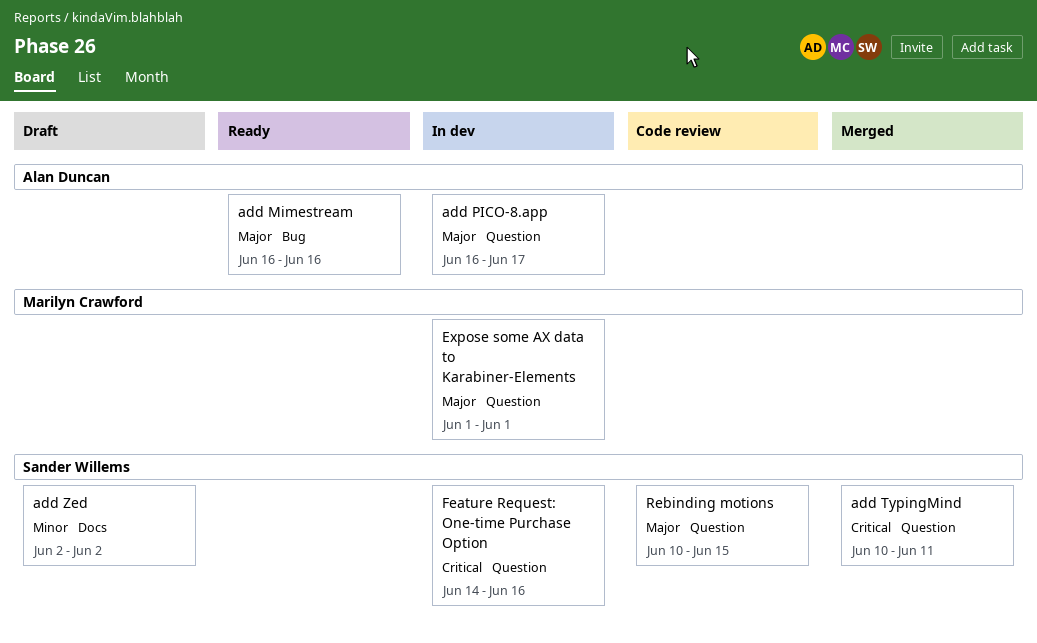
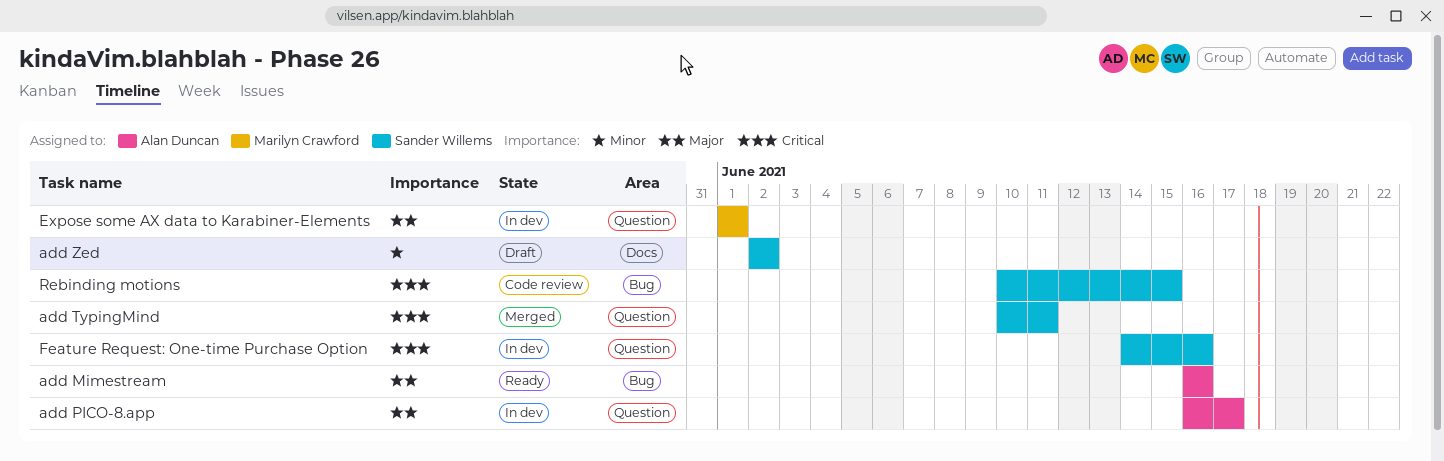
Rebinding motions, priority: Major -> Critical
Rebinding motions, label: Question -> Bug

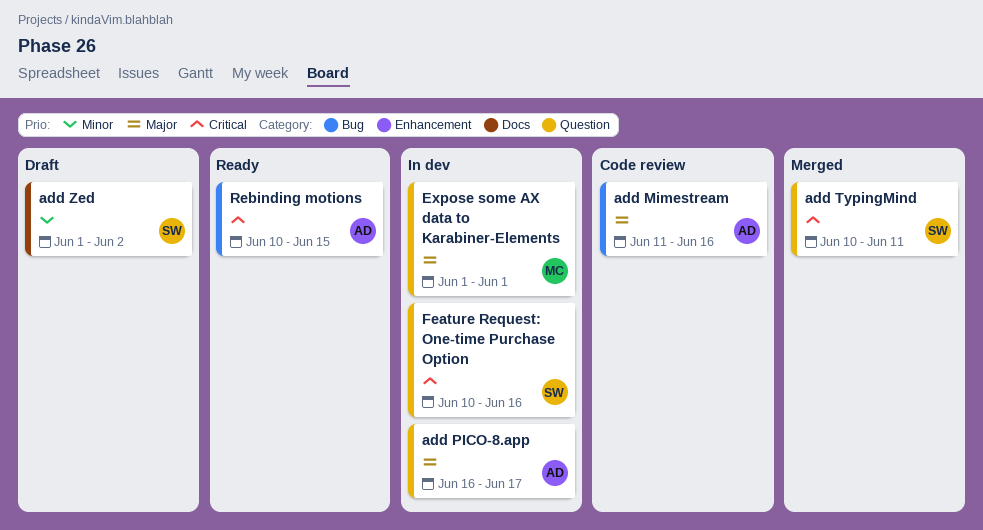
add Mimestream, status: Ready -> Code review
add Mimestream, start: Jun 16 -> Jun 11
add Zed, start: Jun 2 -> Jun 1
Feature Request: One-time Purchase Option, start: Jun 14 -> Jun 10
Rebinding motions, status: Code review -> Ready
Rebinding motions, owner: Sander Willems -> Alan Duncan

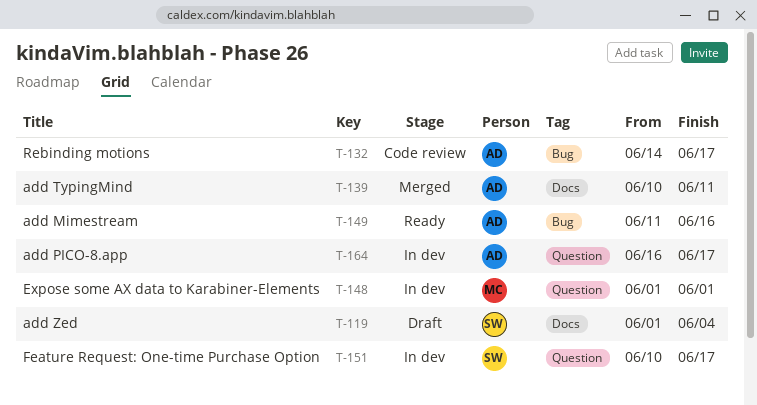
add Mimestream, status: Code review -> Ready
add TypingMind, owner: SW -> AD
add TypingMind, label: Question -> Docs
add Zed, due: Jun 2 -> Jun 4
Feature Request: One-time Purchase Option, due: Jun 16 -> Jun 17
Rebinding motions, status: Ready -> Code review
Rebinding motions, start: Jun 10 -> Jun 14
Rebinding motions, due: Jun 15 -> Jun 17

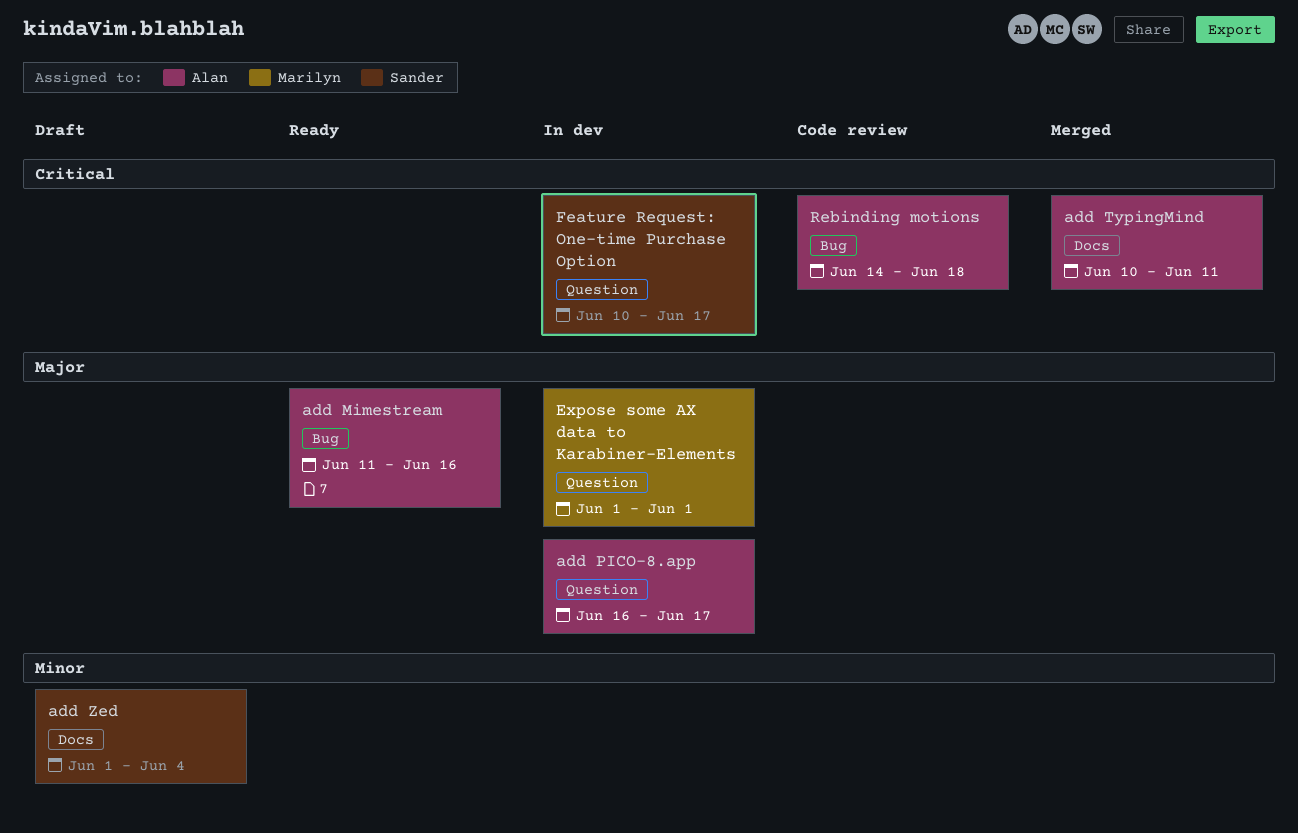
Rebinding motions, due: Jun 17 -> Jun 18

